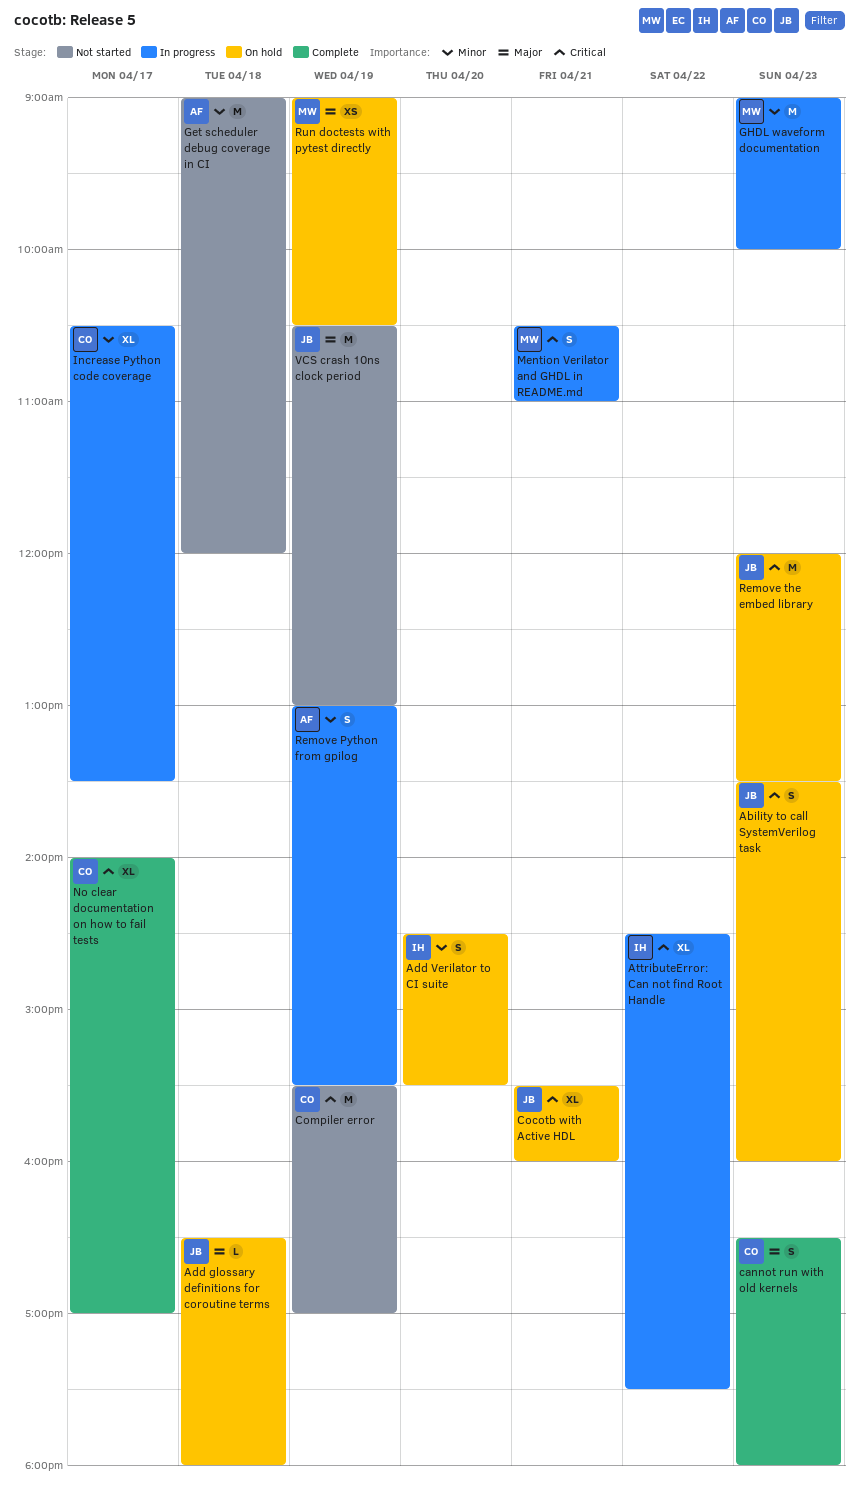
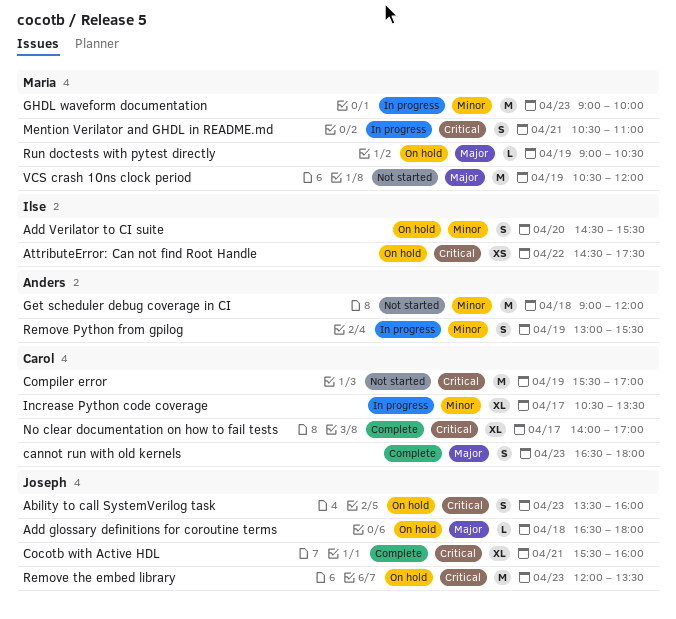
AttributeError: Can not find Root Handle, status: In progress -> On hold
AttributeError: Can not find Root Handle, estimate: XL -> XS
Cocotb with Active HDL, status: On hold -> Complete
Run doctests with pytest directly, estimate: XS -> L
VCS crash 10ns clock period, owner: Joseph -> Maria
VCS crash 10ns clock period, ends: 13:00 -> 12:00

